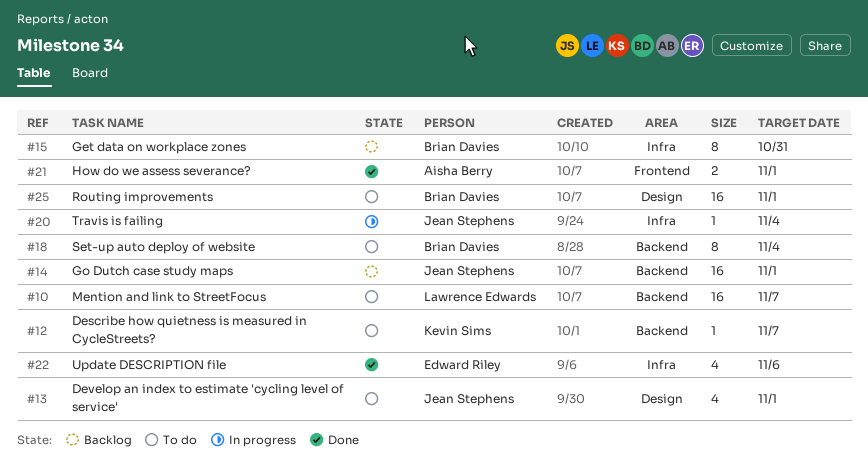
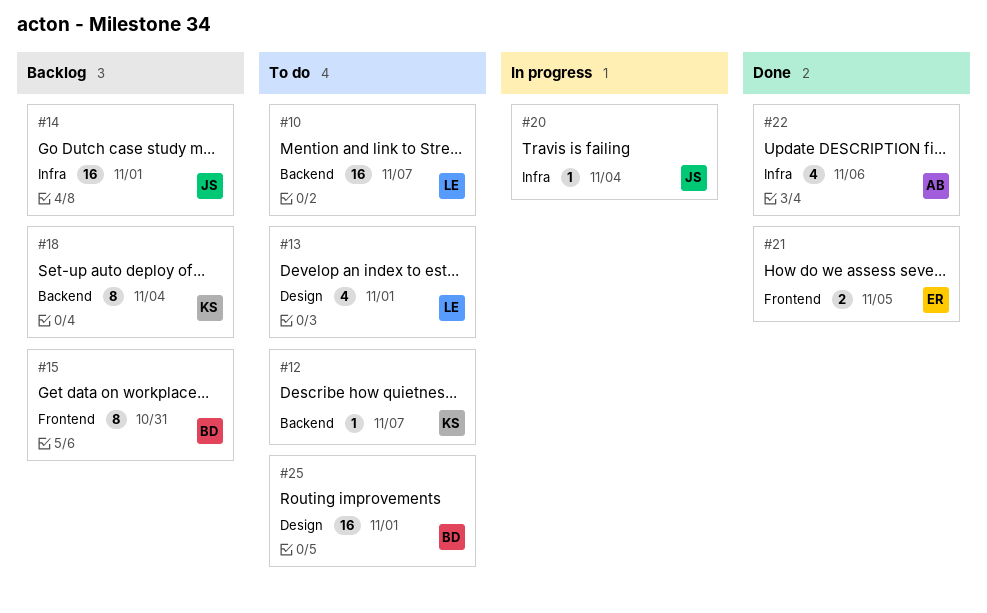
#13, owner: Jean Stephens -> Lawrence Edwards
#14, label: Backend -> Infra
#15, label: Infra -> Frontend
#18, status: To do -> Backlog
#18, owner: Brian Davies -> Kevin Sims
#21, owner: Aisha Berry -> Edward Riley
#21, due: Nov 1 -> Nov 5
#22, owner: Edward Riley -> Aisha Berry

